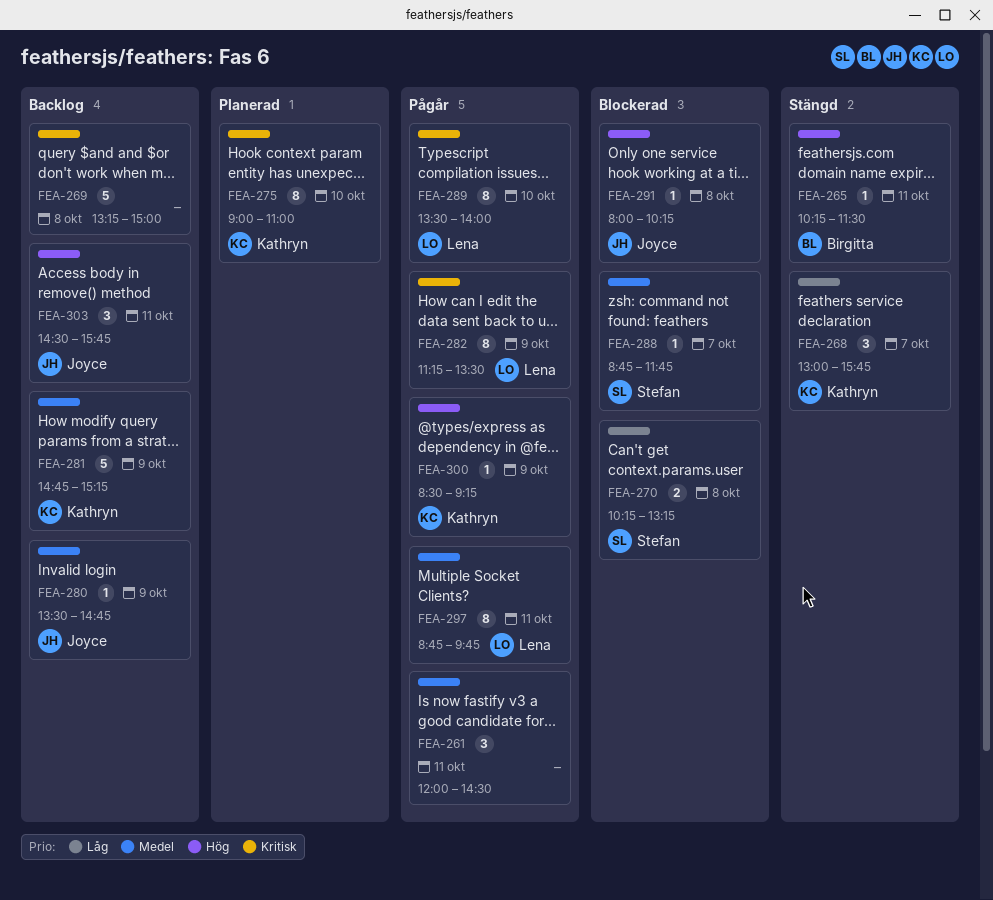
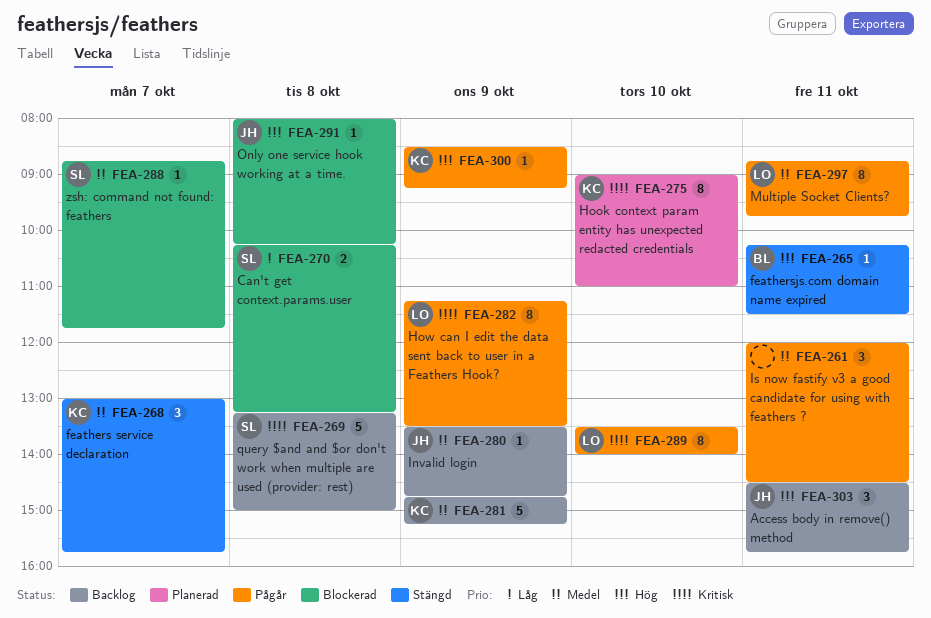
FEA-268, priority: Låg -> Medel
FEA-269, owner: none -> Stefan

